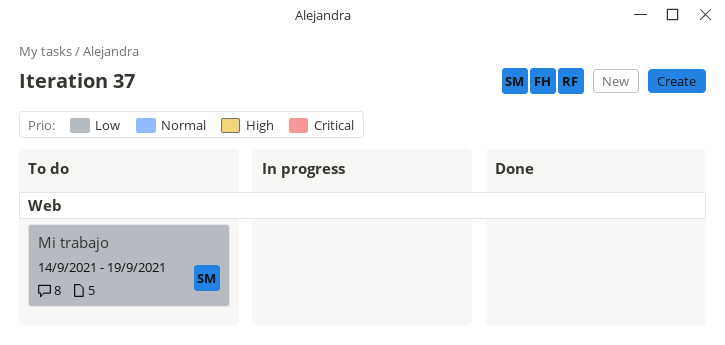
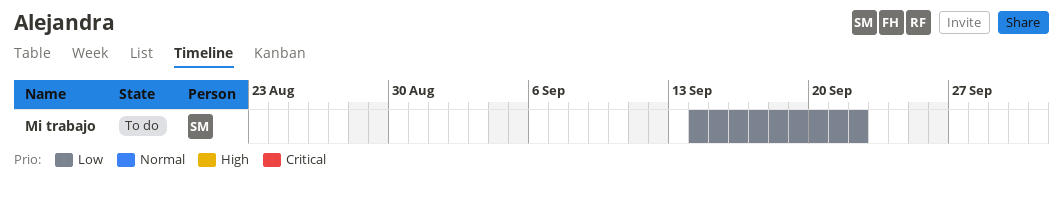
Mi trabajo, due: Sep 19 -> Sep 22

